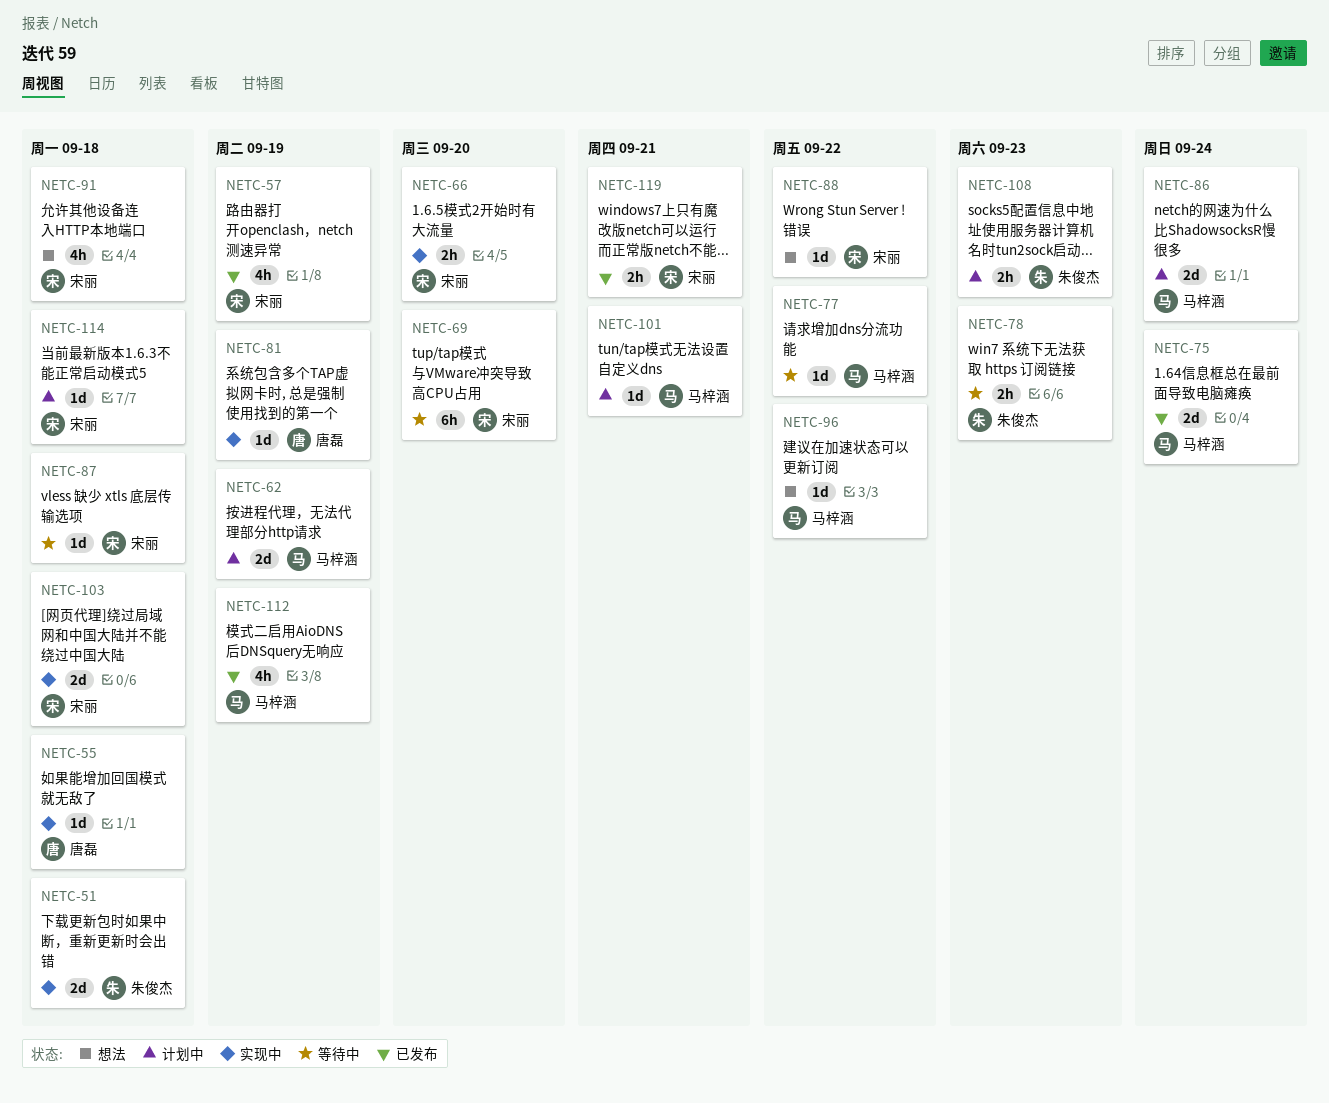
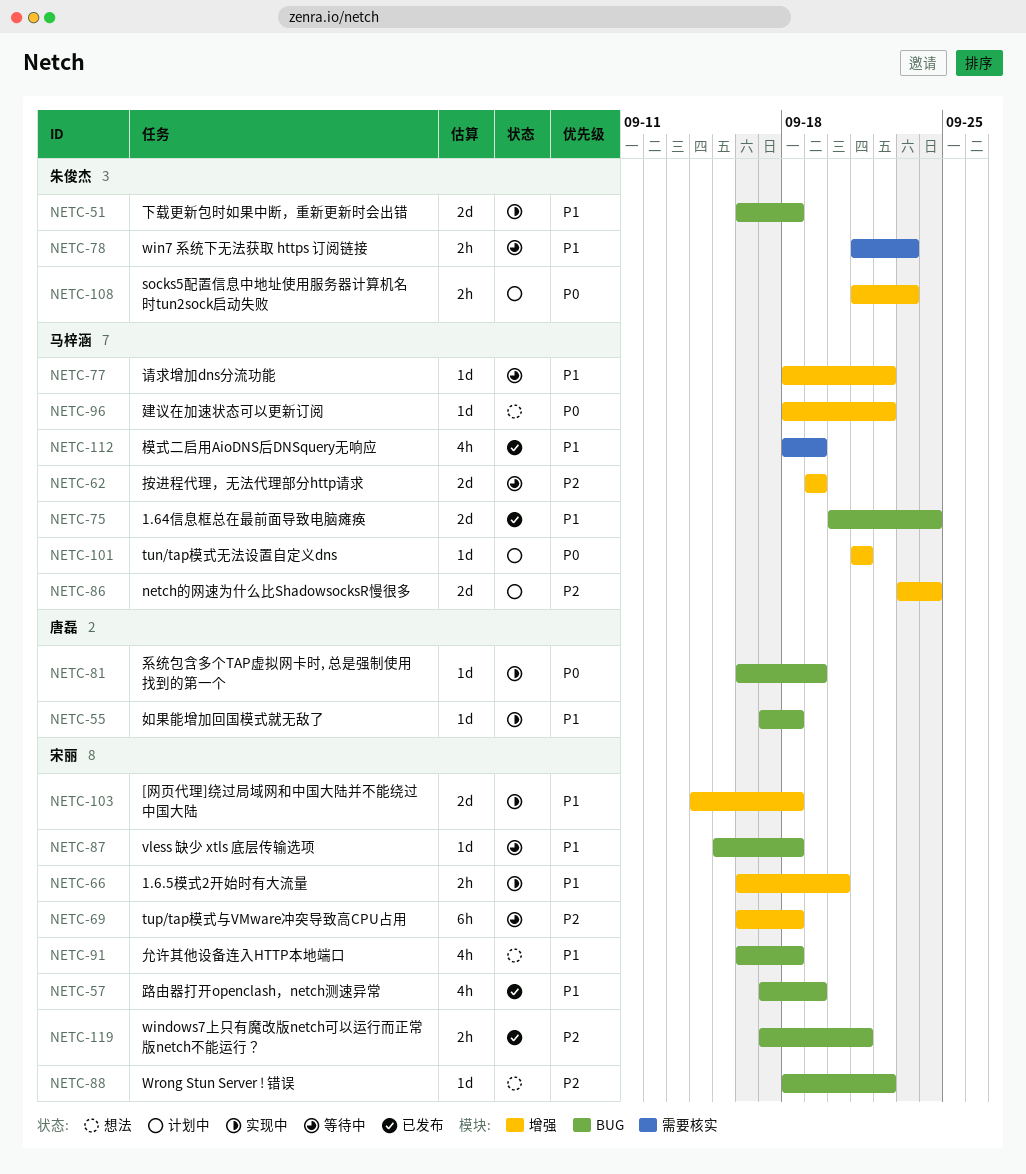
NETC-62, status: 计划中 -> 等待中
NETC-69, due: Sep 20 -> Sep 18
NETC-114: present -> none

